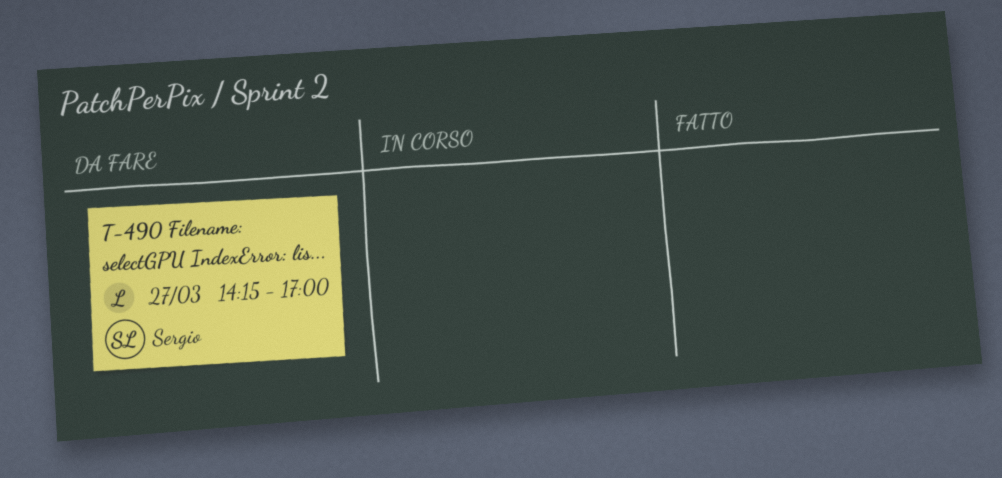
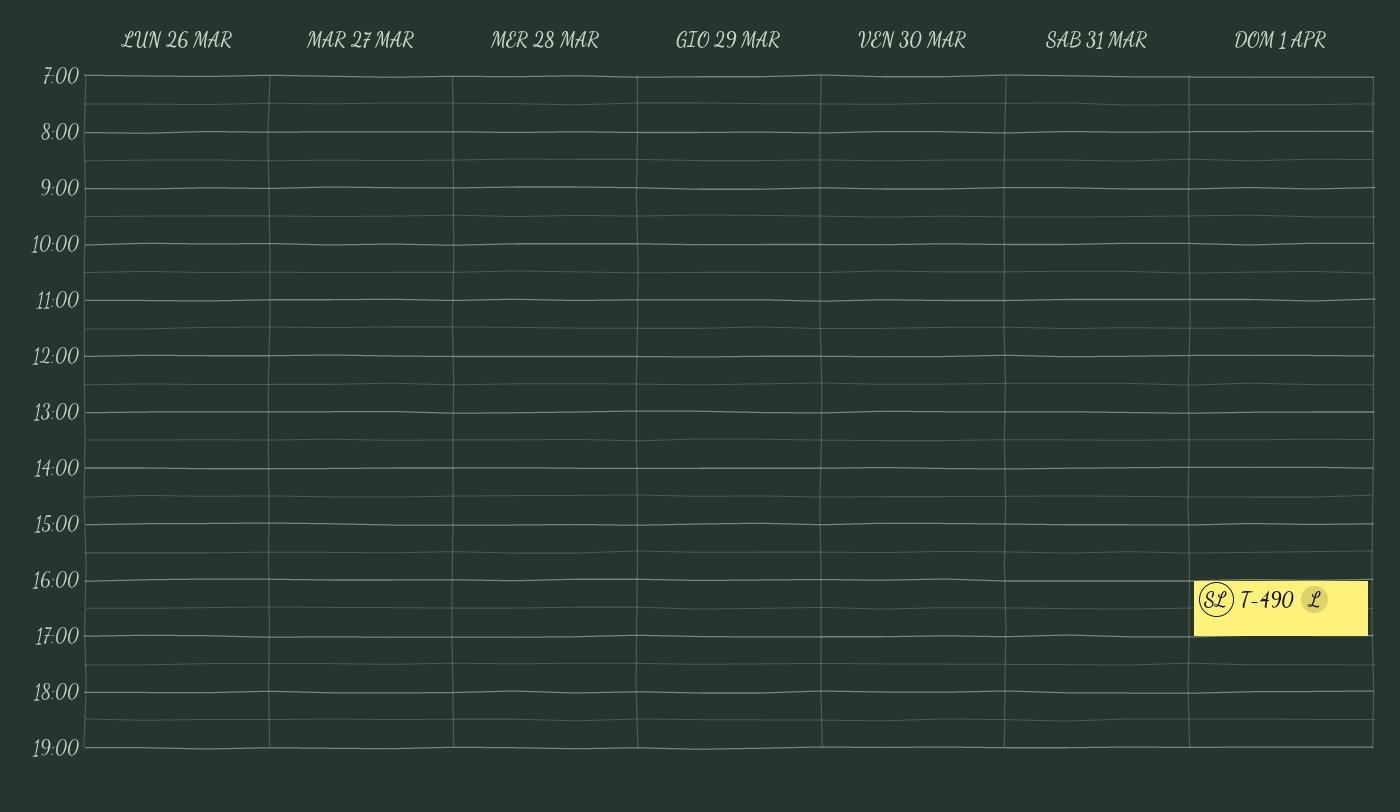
T-490, day: Mar 27 -> Apr 1
T-490, begins: 14:15 -> 16:00

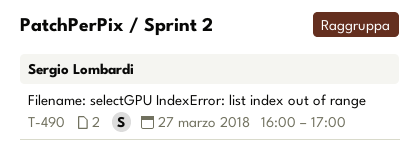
T-490, estimate: L -> S
T-490, day: Apr 1 -> Mar 27

